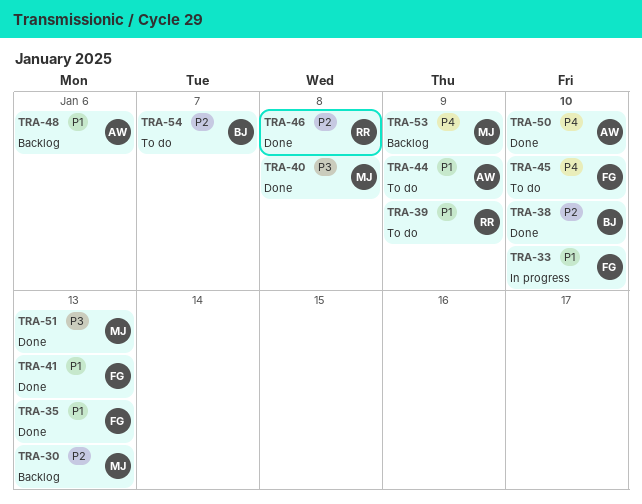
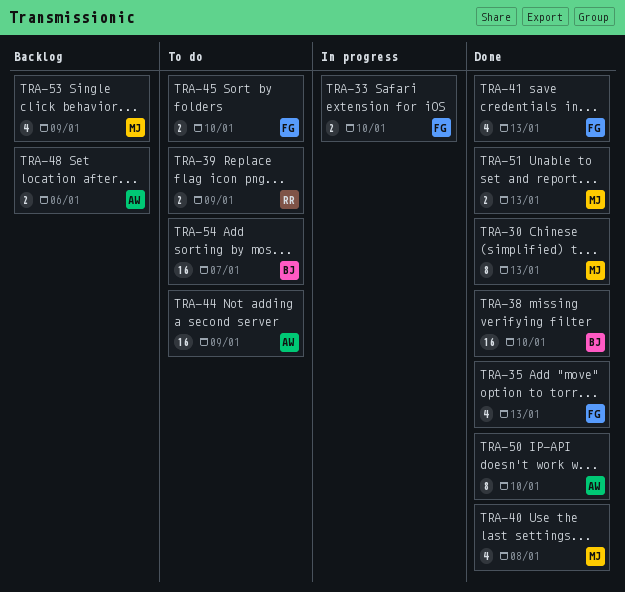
TRA-30, status: Backlog -> Done
TRA-46: present -> none

